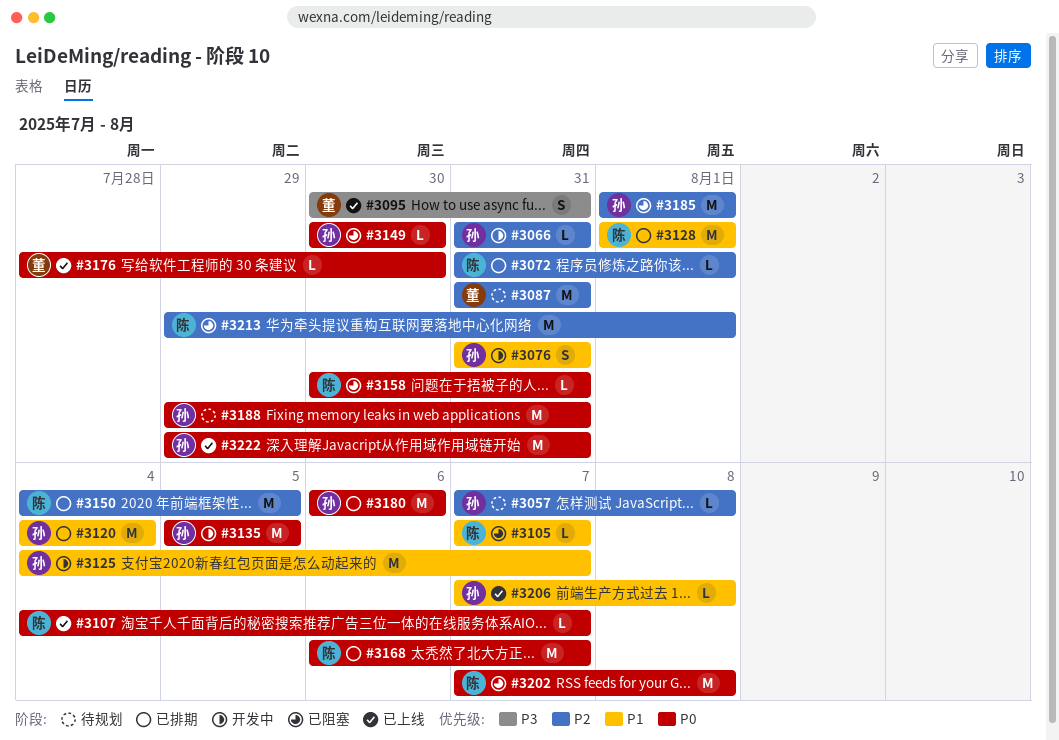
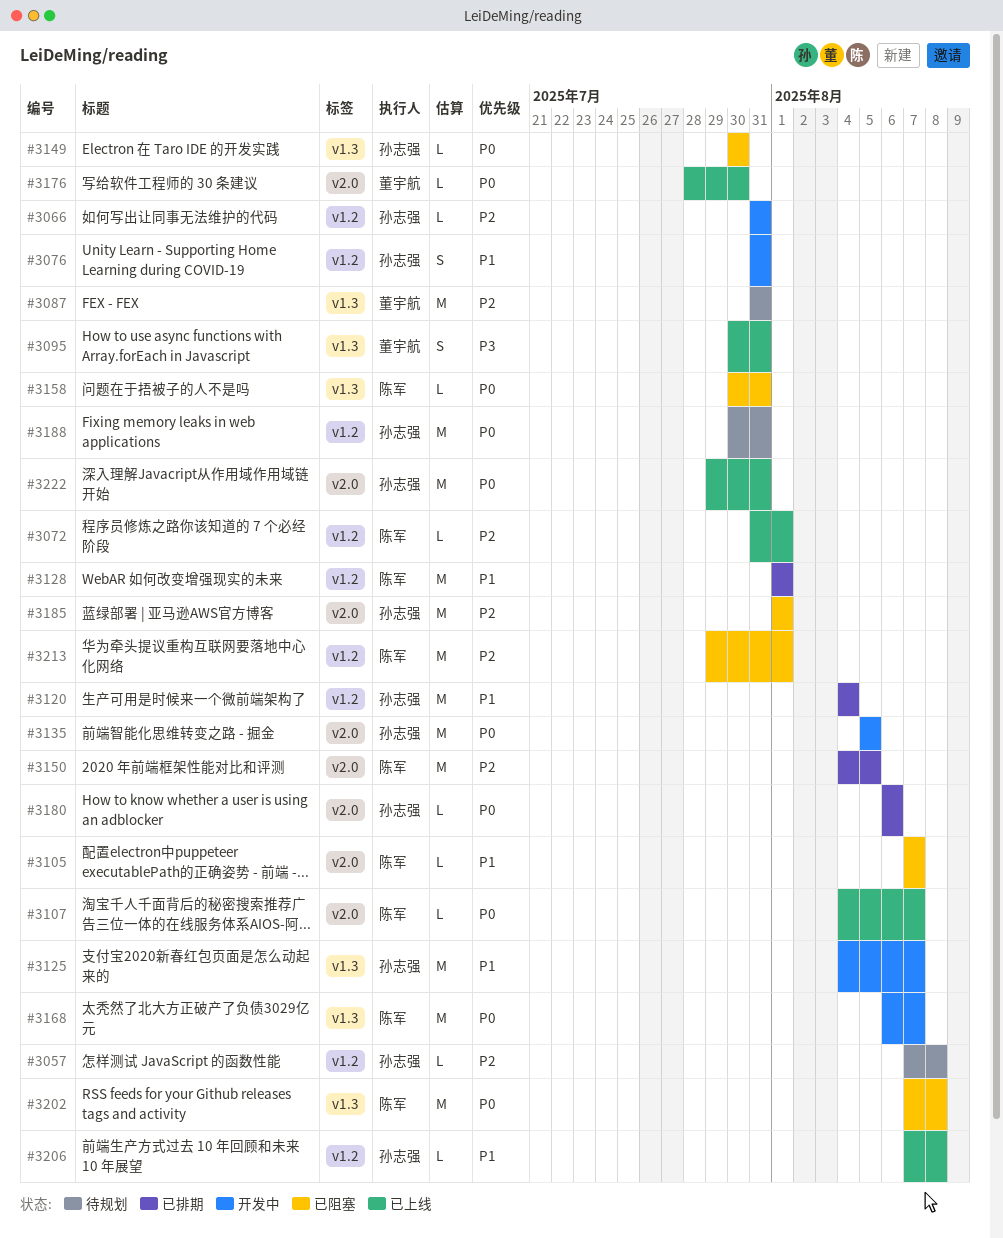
#3072, status: 已排期 -> 已上线
#3168, status: 已排期 -> 开发中
#3180, estimate: M -> L
#3188, start: Jul 29 -> Jul 30

